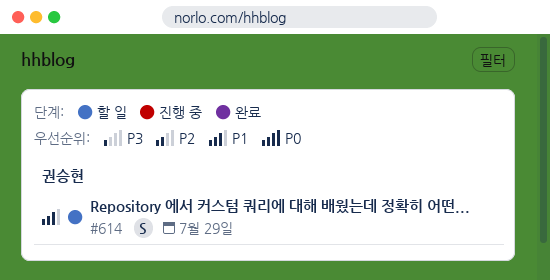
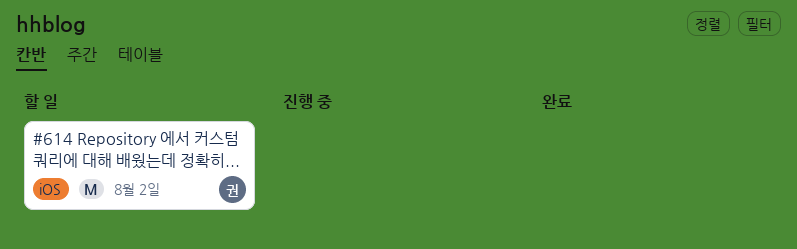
#614, estimate: S -> M
#614, due: Jul 29 -> Aug 2

